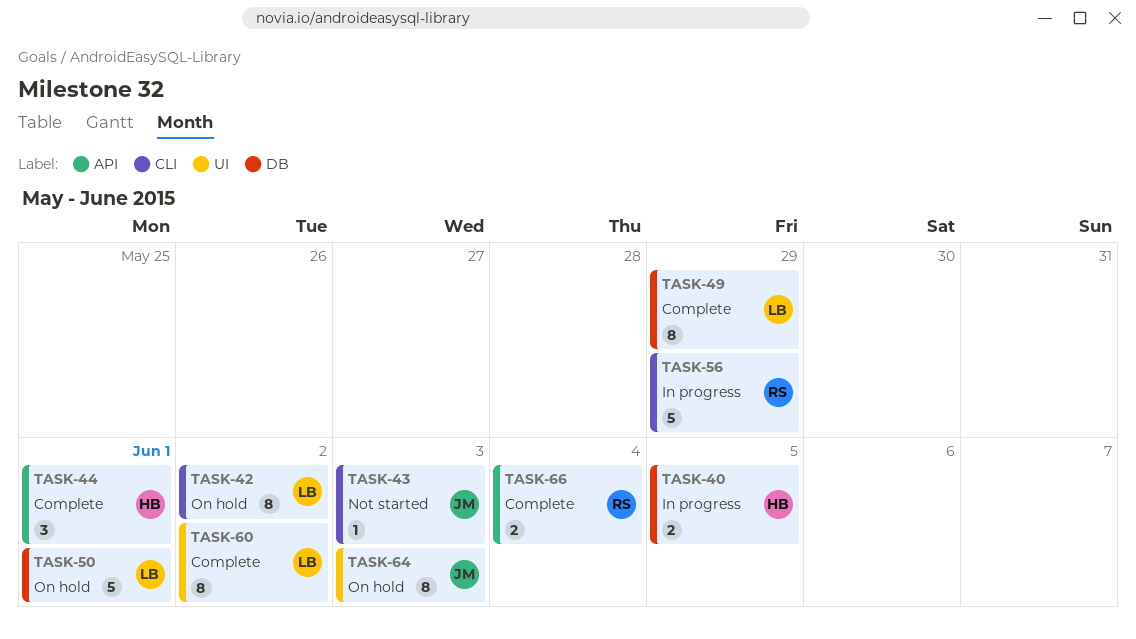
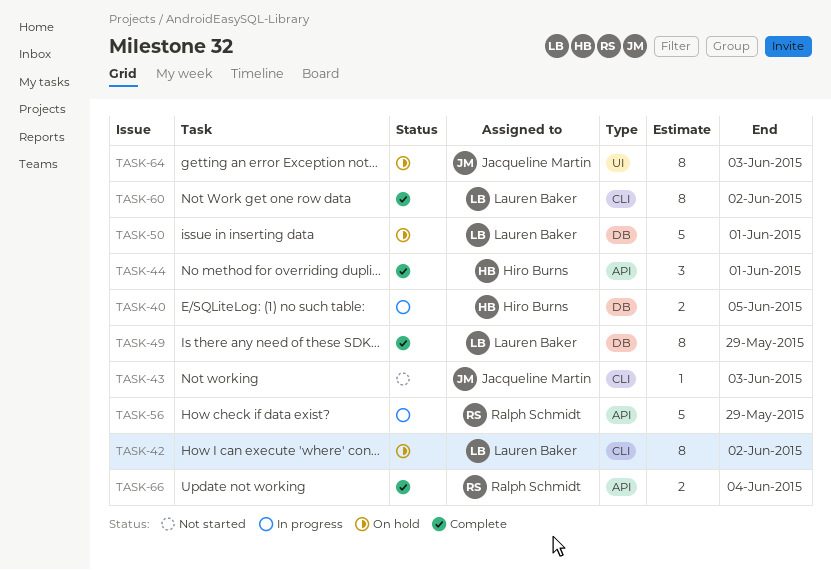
TASK-56, label: CLI -> API
TASK-60, label: UI -> CLI

